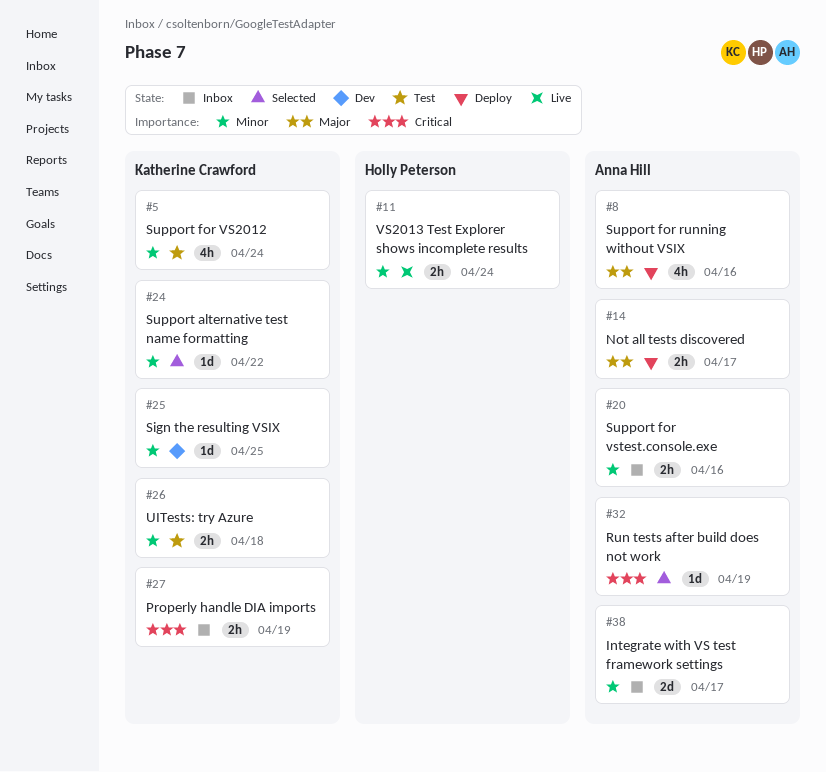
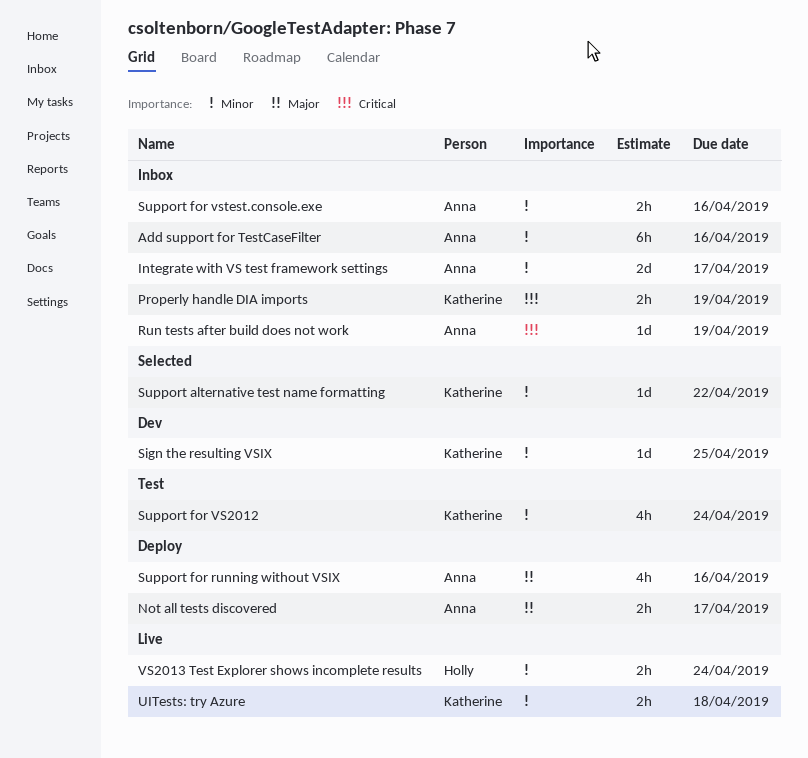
Add support for TestCaseFilter: none -> present
Run tests after build does not work, status: Selected -> Inbox
UITests: try Azure, status: Test -> Live

